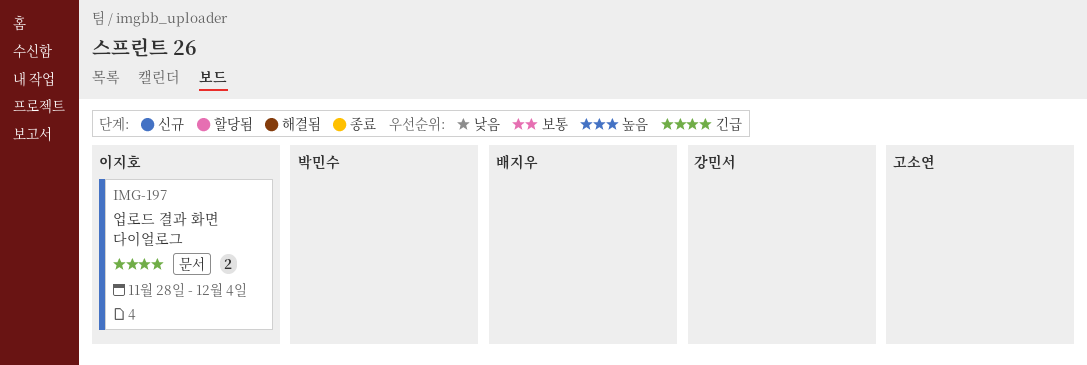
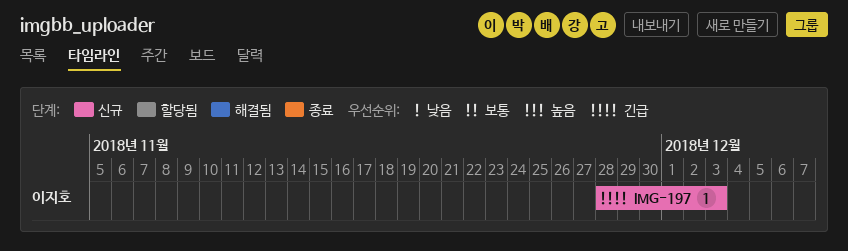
IMG-197, estimate: 2 -> 1
IMG-197, due: Dec 4 -> Dec 3

